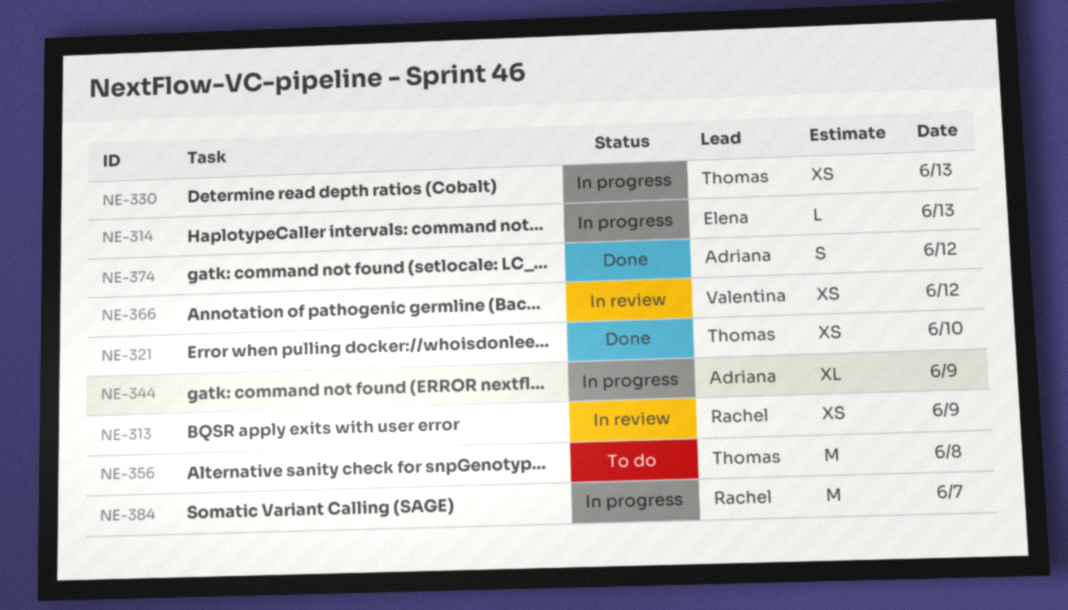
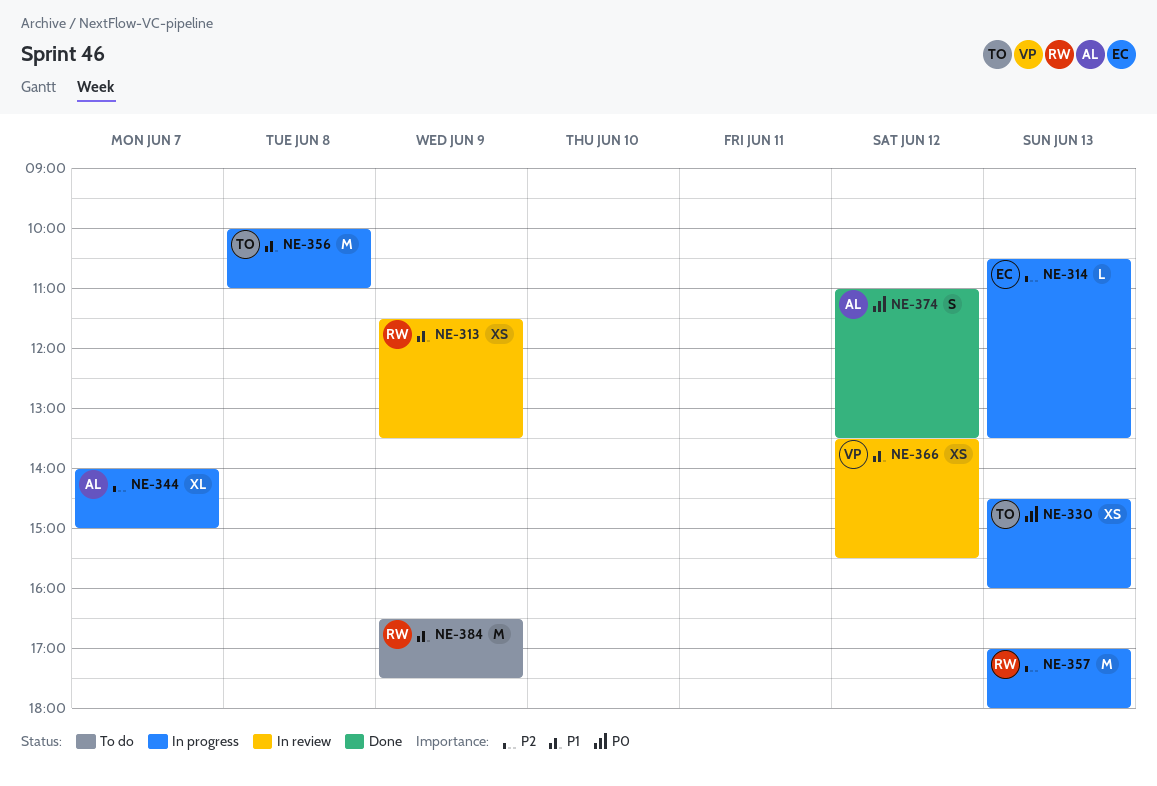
NE-321: present -> none
NE-344, day: Jun 9 -> Jun 7
NE-356, status: To do -> In progress
NE-357: none -> present
NE-384, status: In progress -> To do
NE-384, day: Jun 7 -> Jun 9

